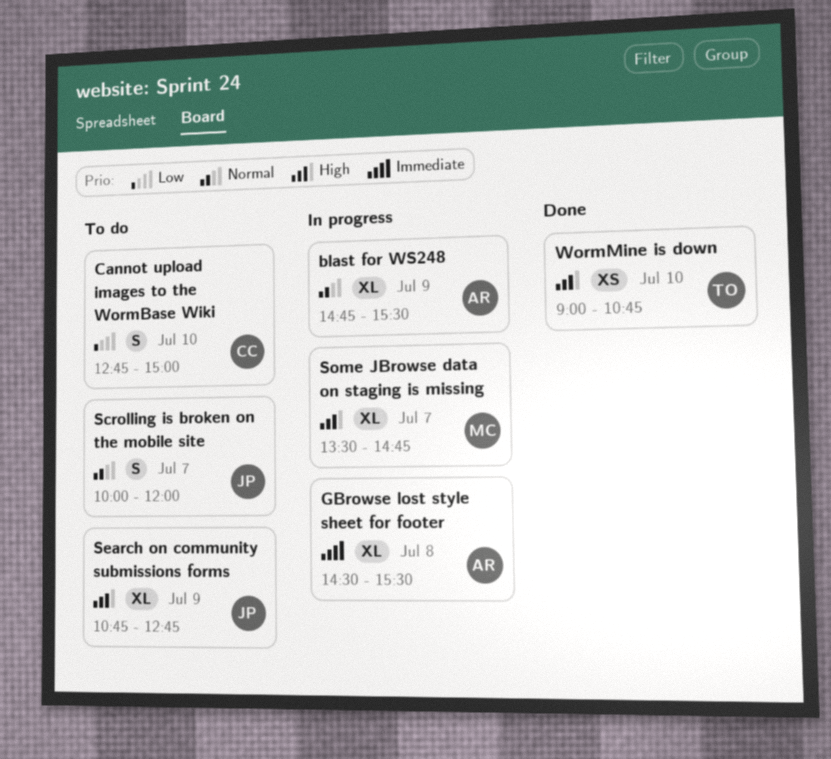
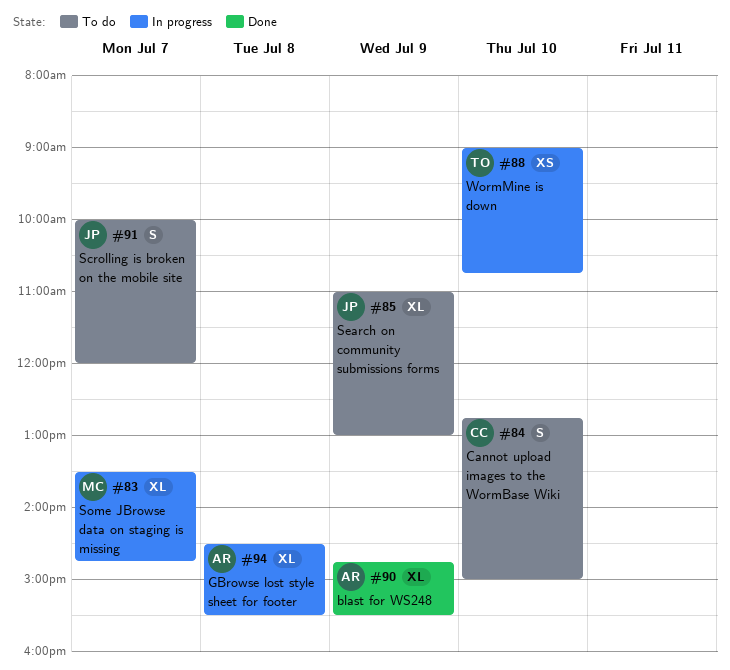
blast for WS248, status: In progress -> Done
Search on community submissions forms, begins: 10:45 -> 11:00
Search on community submissions forms, ends: 12:45 -> 13:00
WormMine is down, status: Done -> In progress

